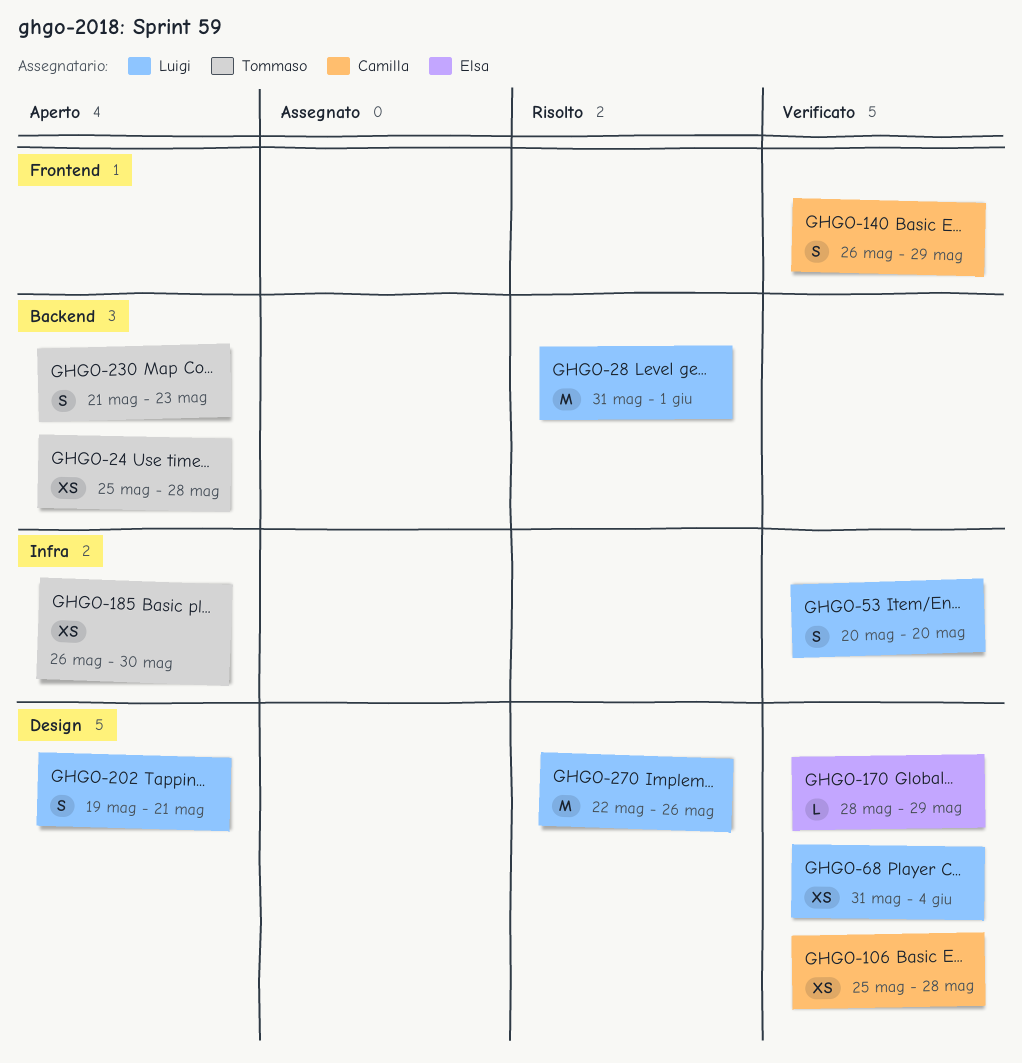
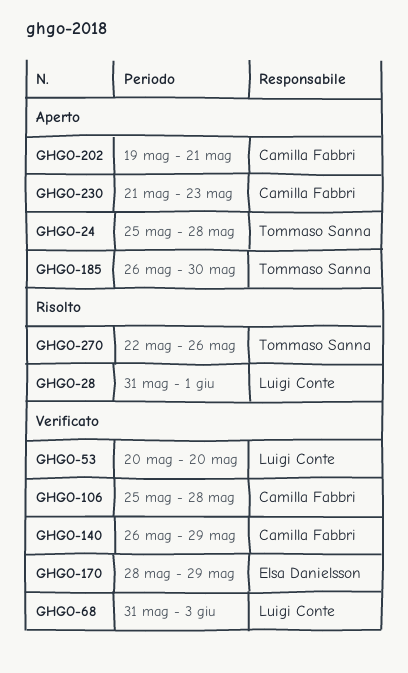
GHGO-68, due: Jun 4 -> Jun 3
GHGO-202, owner: Luigi Conte -> Camilla Fabbri
GHGO-230, owner: Tommaso Sanna -> Camilla Fabbri
GHGO-270, owner: Luigi Conte -> Tommaso Sanna

